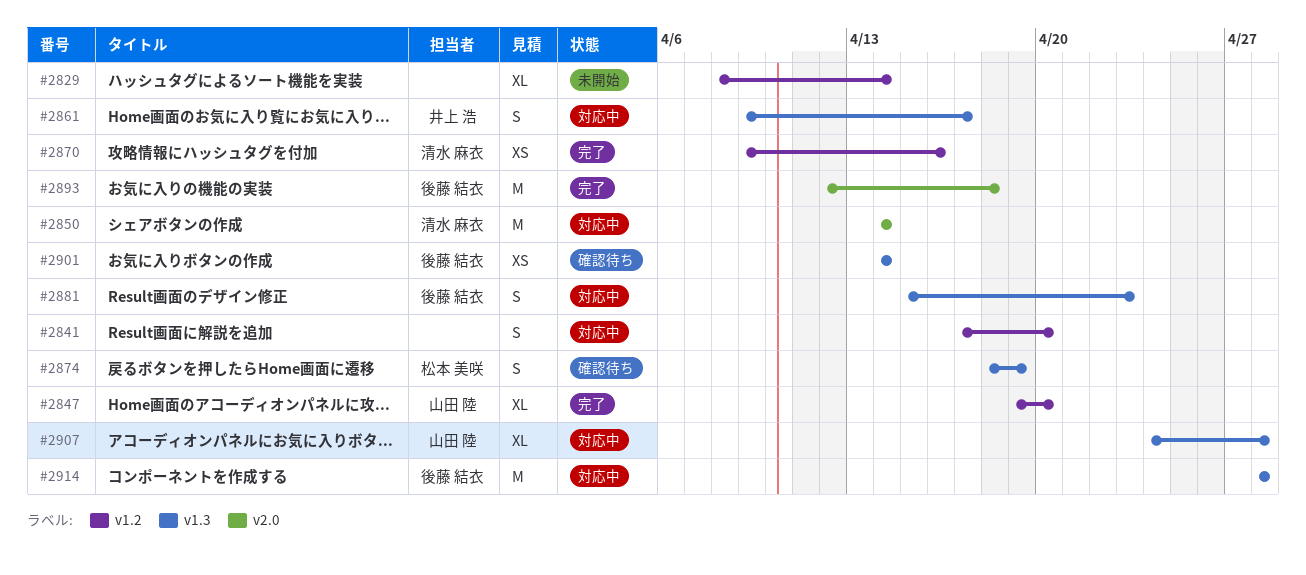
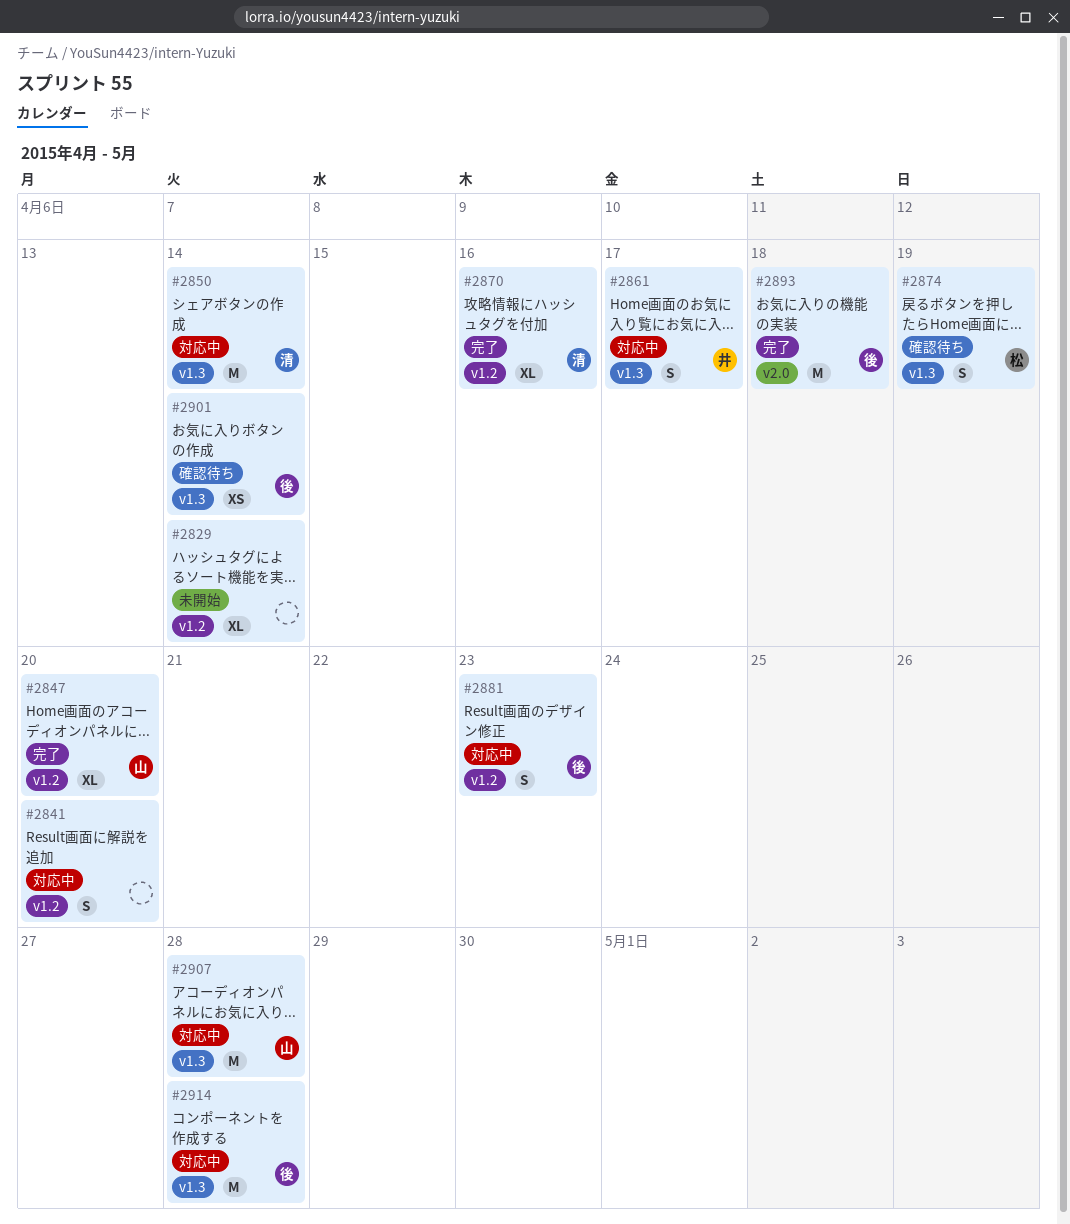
#2850, label: v2.0 -> v1.3
#2870, estimate: XS -> XL
#2881, label: v1.3 -> v1.2
#2907, estimate: XL -> M

